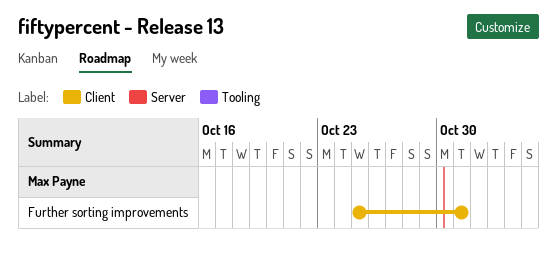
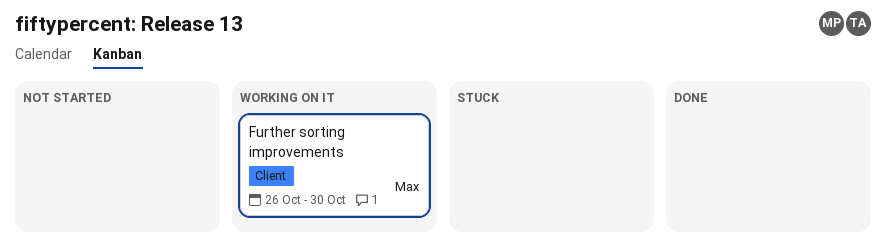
Further sorting improvements, start: Oct 25 -> Oct 26
Further sorting improvements, due: Oct 31 -> Oct 30

